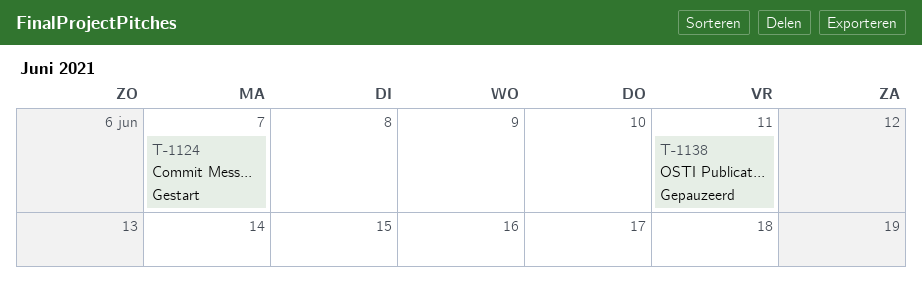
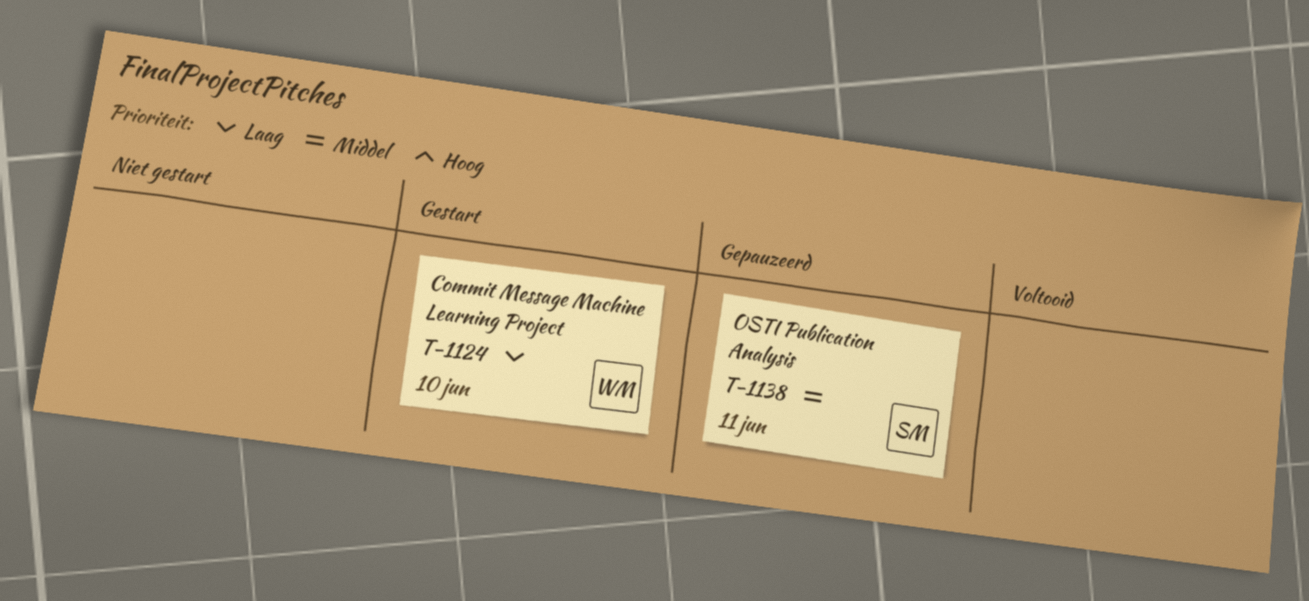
T-1124, due: Jun 7 -> Jun 10

